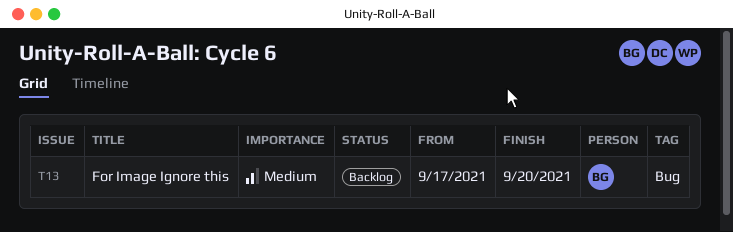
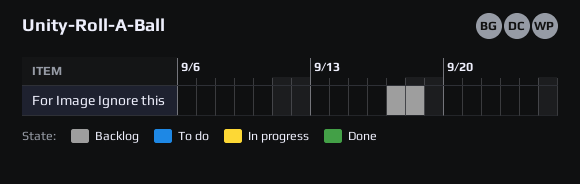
For Image Ignore this, due: Sep 20 -> Sep 18

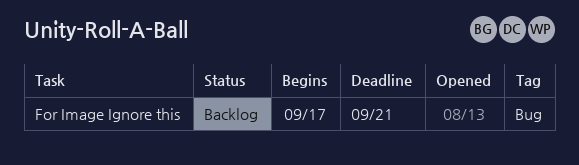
For Image Ignore this, due: Sep 18 -> Sep 21

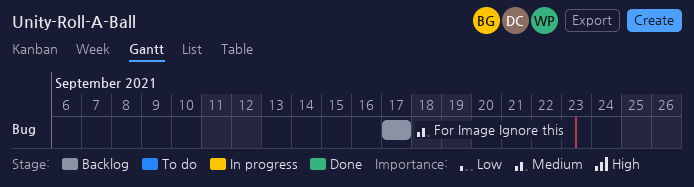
For Image Ignore this, due: Sep 21 -> Sep 17

